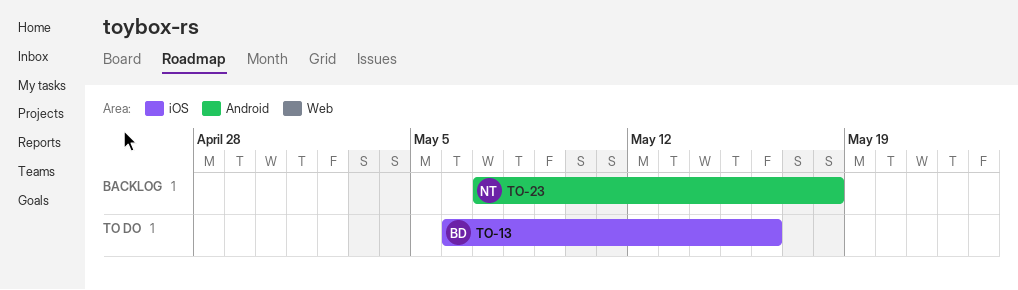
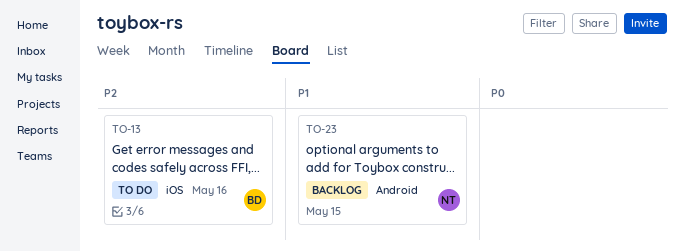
TO-23, due: May 18 -> May 15

